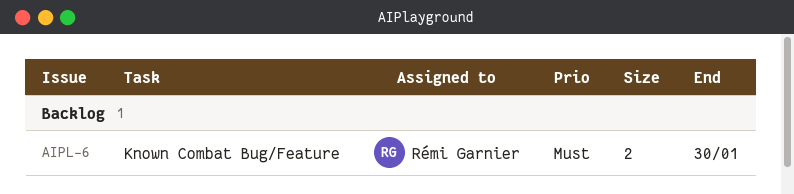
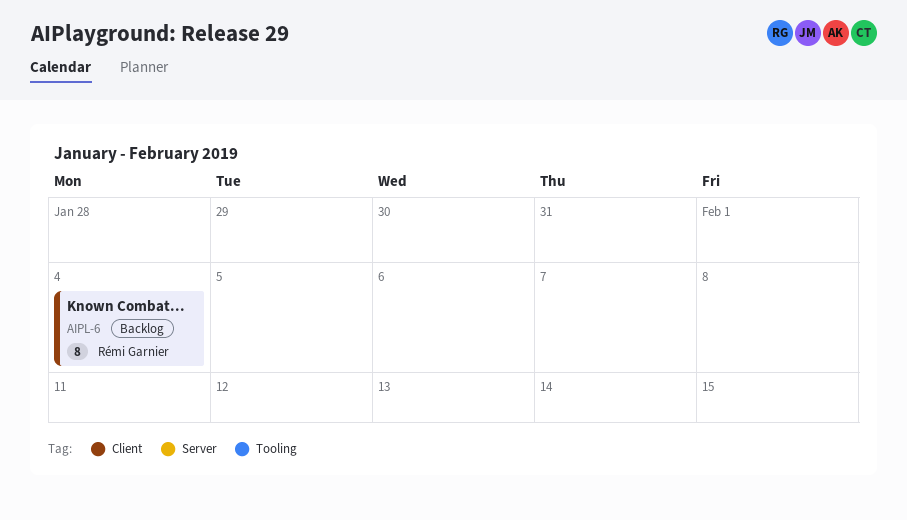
AIPL-6, estimate: 2 -> 8
AIPL-6, due: Jan 30 -> Feb 4

